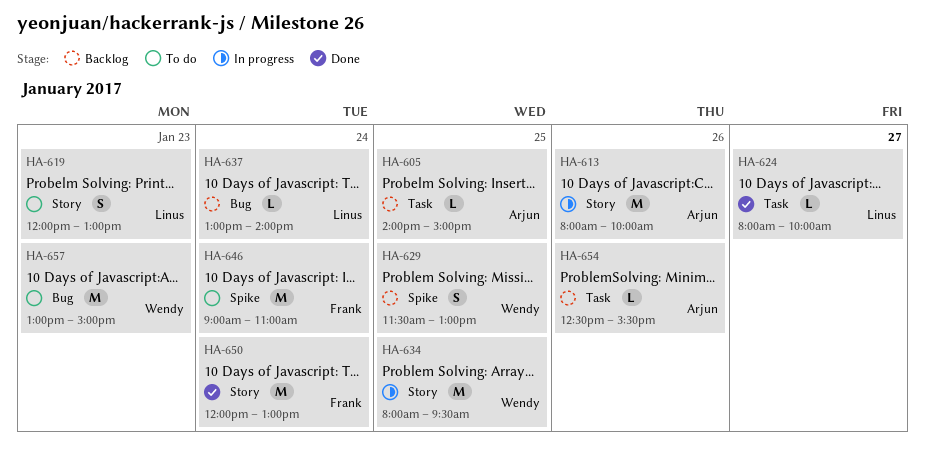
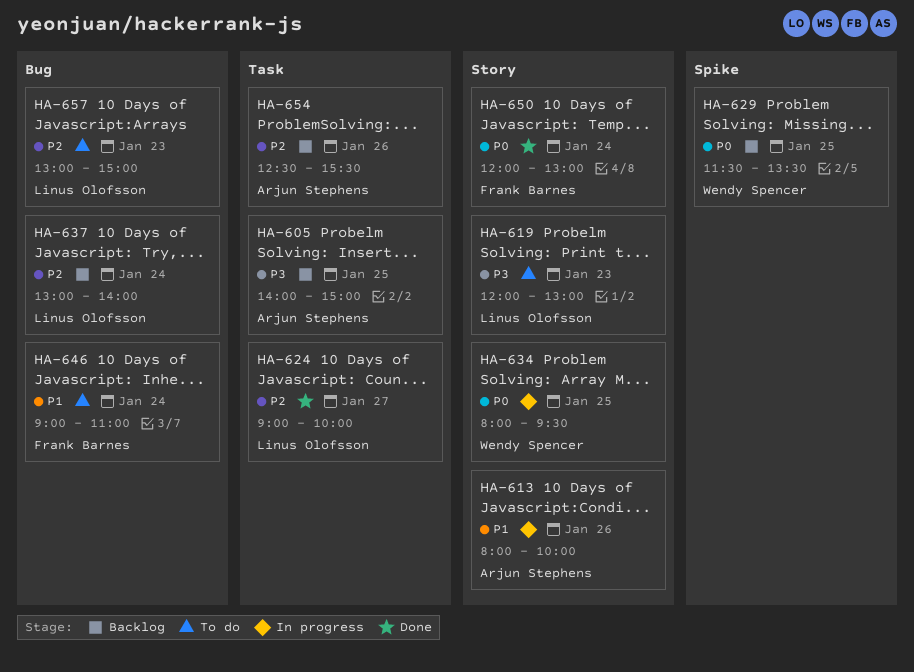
HA-624, begins: 08:00 -> 09:00
HA-629, ends: 13:00 -> 13:30
HA-646, label: Spike -> Bug
HA-657, owner: Wendy Spencer -> Linus Olofsson

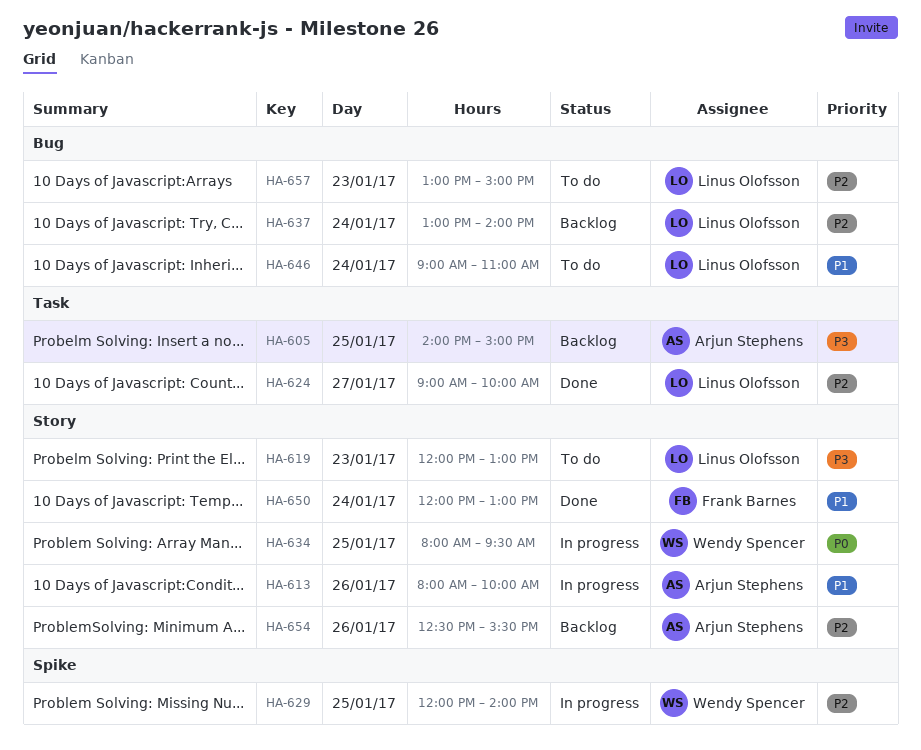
HA-629, status: Backlog -> In progress
HA-629, priority: P0 -> P2
HA-629, begins: 11:30 -> 12:00
HA-629, ends: 13:30 -> 14:00
HA-646, owner: Frank Barnes -> Linus Olofsson
HA-650, priority: P0 -> P1
HA-654, label: Task -> Story

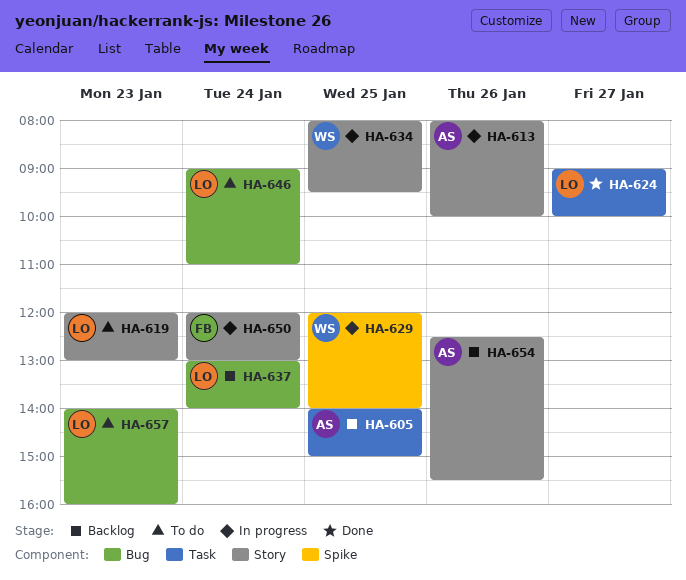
HA-650, status: Done -> In progress
HA-657, begins: 13:00 -> 14:00
HA-657, ends: 15:00 -> 16:00

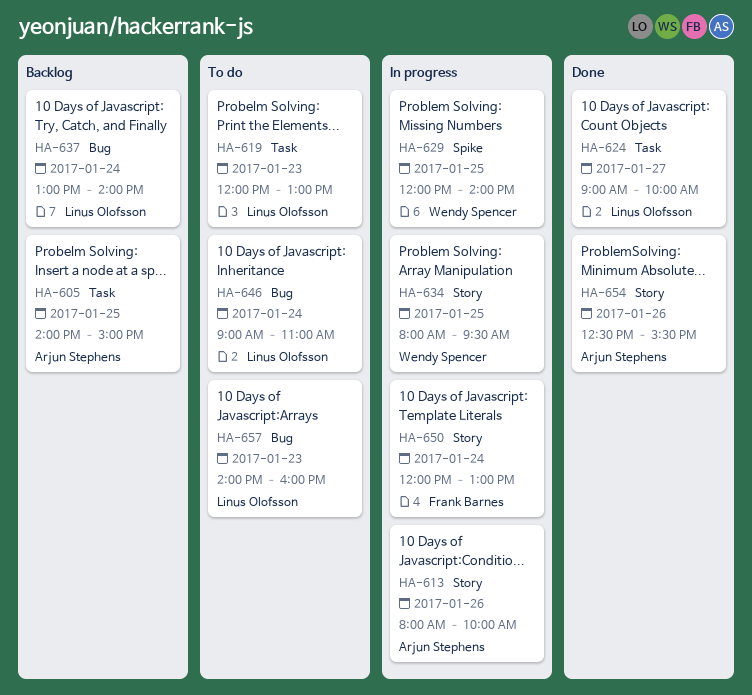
HA-619, label: Story -> Task
HA-654, status: Backlog -> Done

